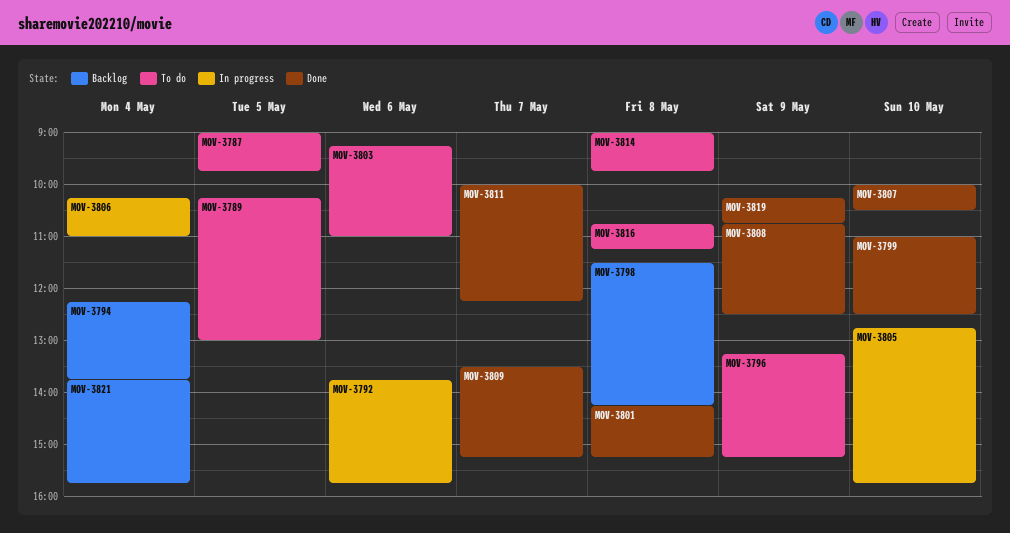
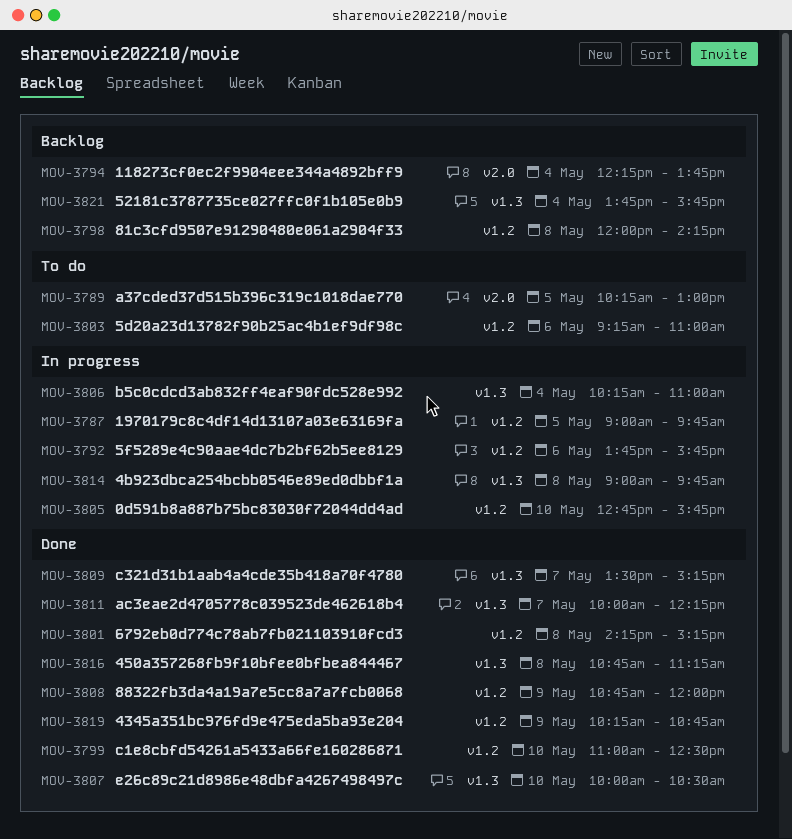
MOV-3787, status: To do -> In progress
MOV-3796: present -> none
MOV-3798, begins: 11:30 -> 12:00
MOV-3808, ends: 12:30 -> 12:00
MOV-3814, status: To do -> In progress
MOV-3816, status: To do -> Done

